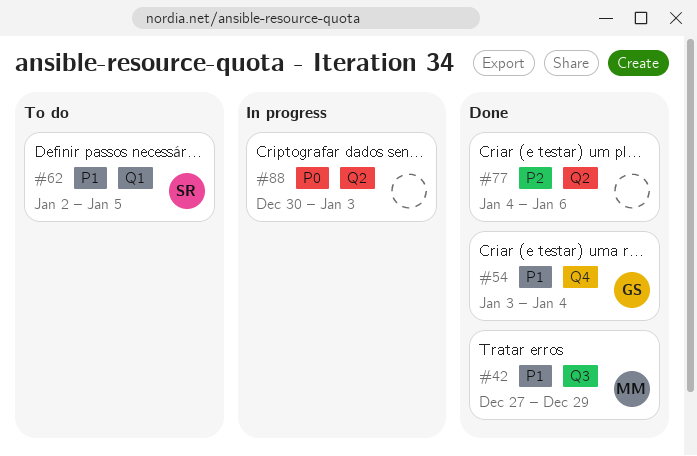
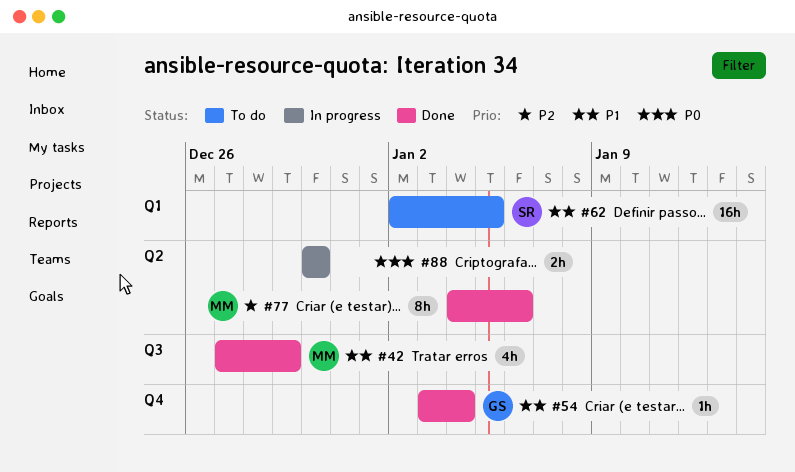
#77, owner: none -> MM
#88, due: Jan 3 -> Dec 30

